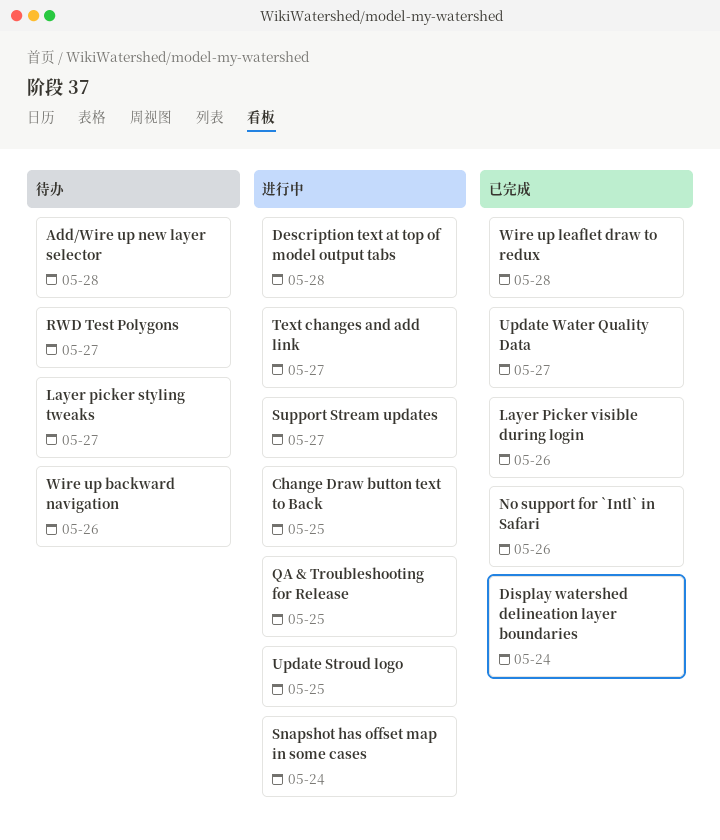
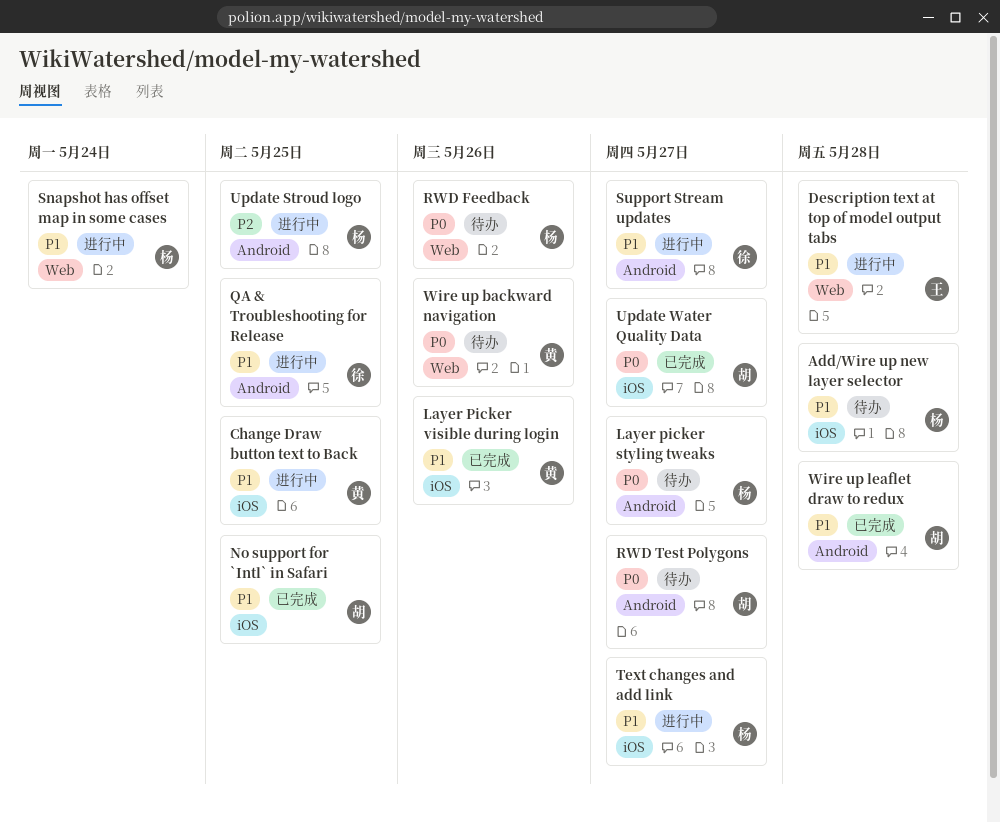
Display watershed delineation layer boundaries: present -> none
No support for `Intl` in Safari, due: May 26 -> May 25
RWD Feedback: none -> present

